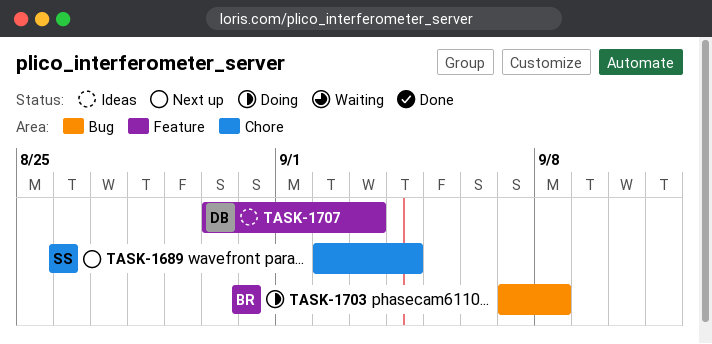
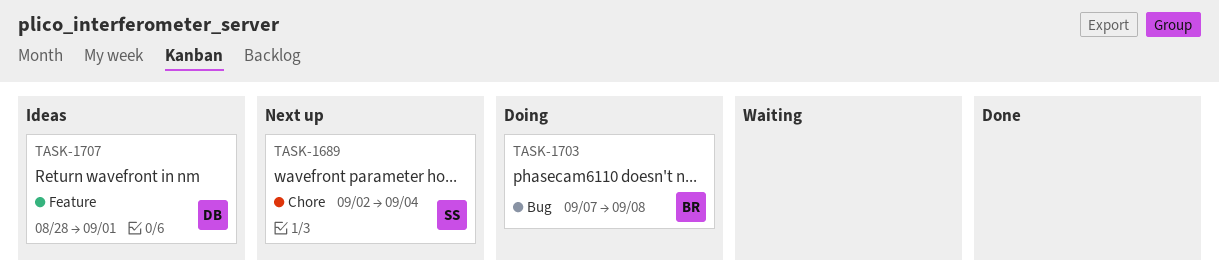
TASK-1707, start: Aug 30 -> Aug 28
TASK-1707, due: Sep 3 -> Sep 1

